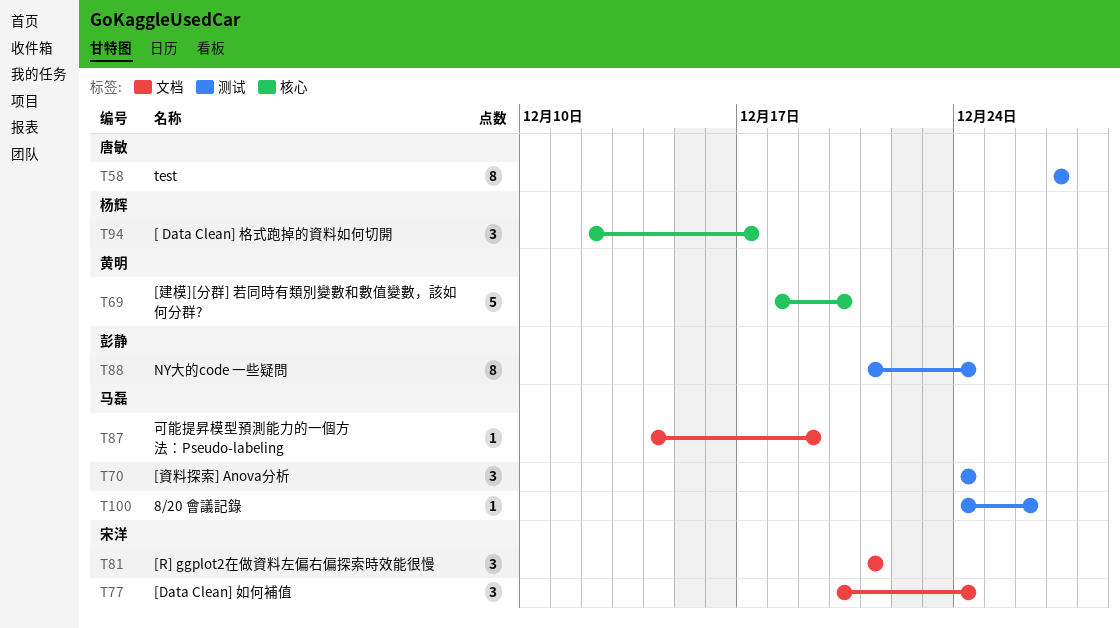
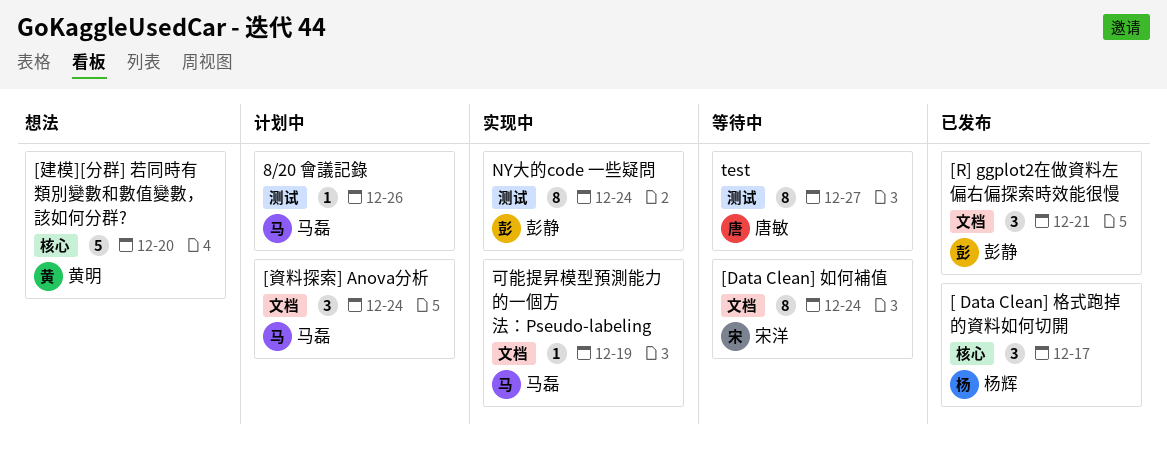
[Data Clean] 如何補值, estimate: 3 -> 8
[R] ggplot2在做資料左偏右偏探索時效能很慢, owner: 宋洋 -> 彭静
[資料探索] Anova分析, label: 测试 -> 文档

